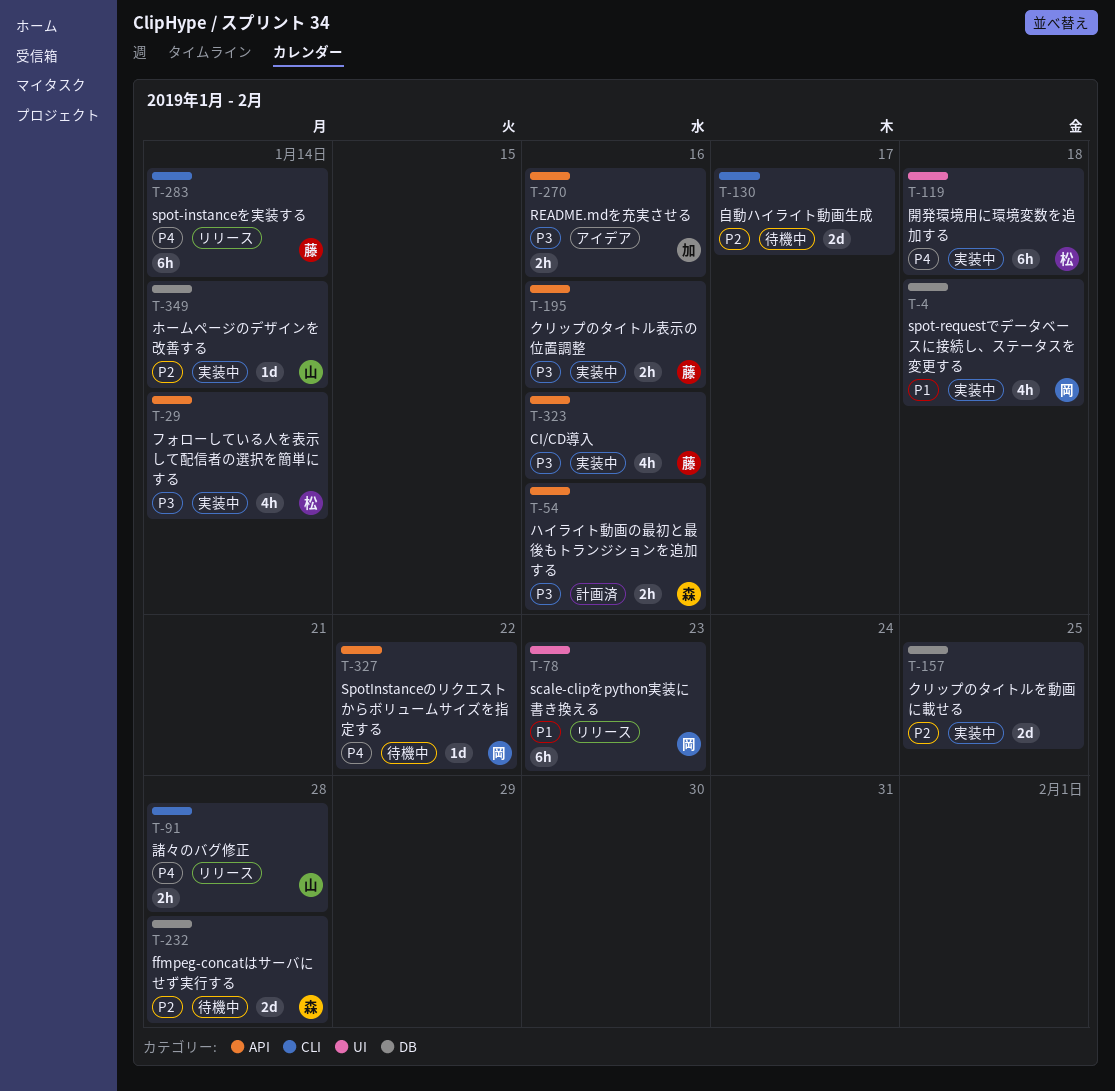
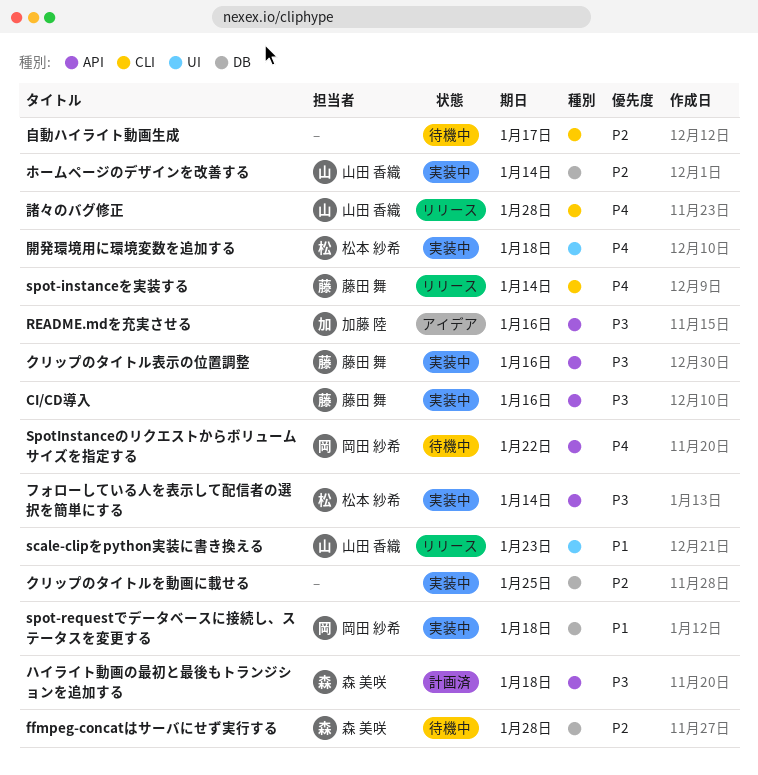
scale-clipをpython実装に書き換える, owner: 岡田 紗希 -> 山田 香織
ハイライト動画の最初と最後もトランジションを追加する, due: Jan 16 -> Jan 18

